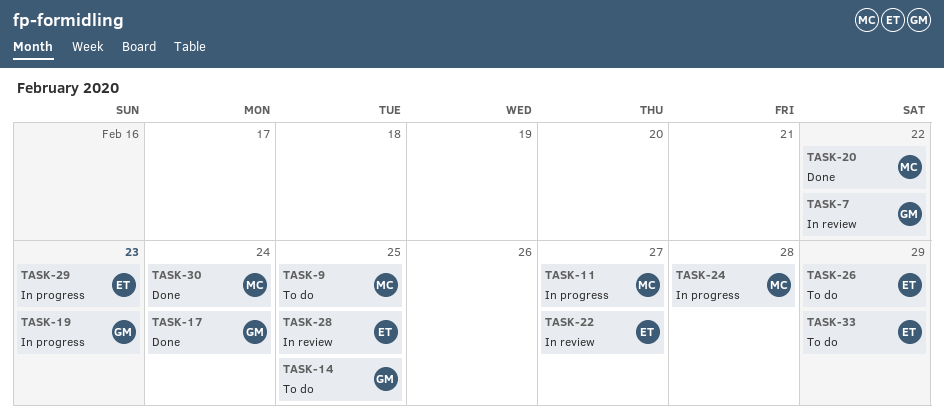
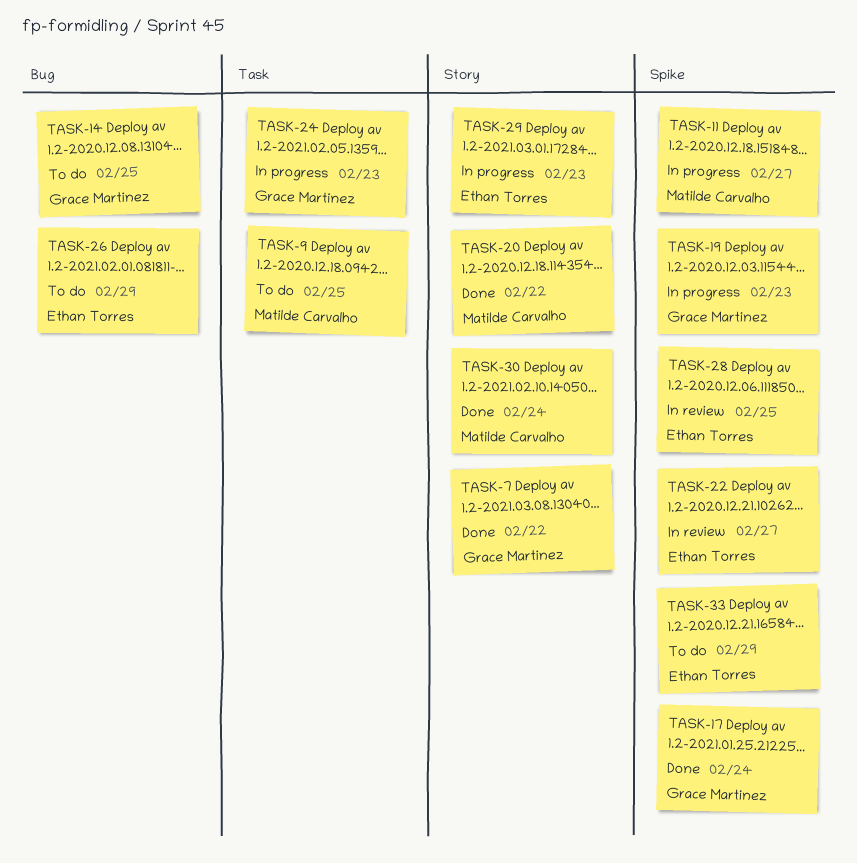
TASK-7, status: In review -> Done
TASK-24, owner: Matilde Carvalho -> Grace Martinez
TASK-24, due: Feb 28 -> Feb 23

